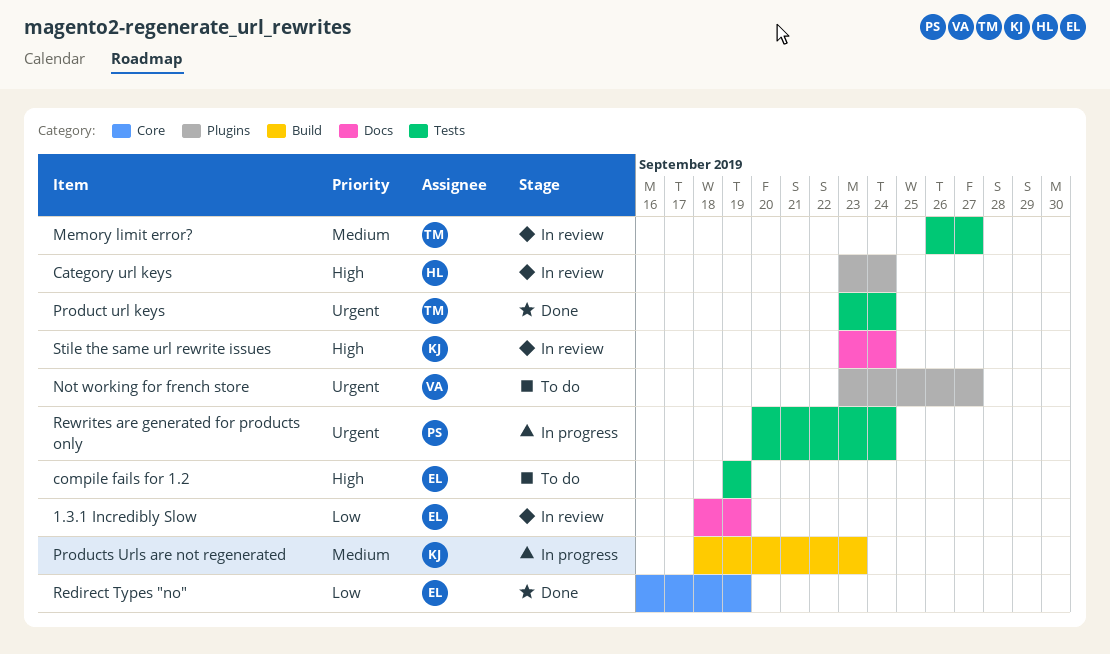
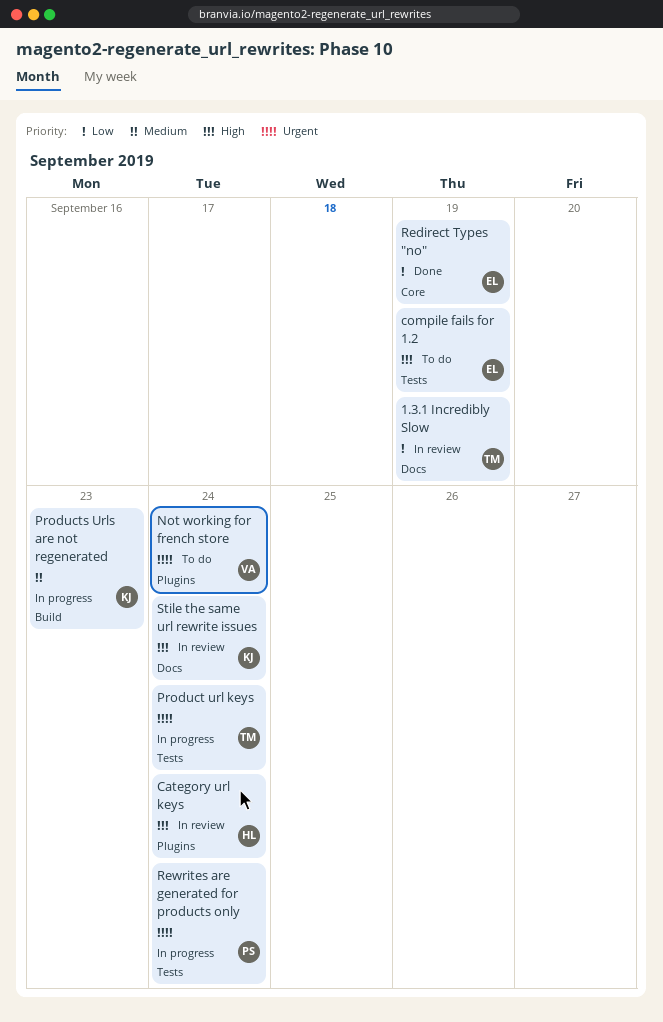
1.3.1 Incredibly Slow, owner: EL -> TM
Memory limit error?: present -> none
Not working for french store, due: Sep 27 -> Sep 24
Product url keys, status: Done -> In progress

